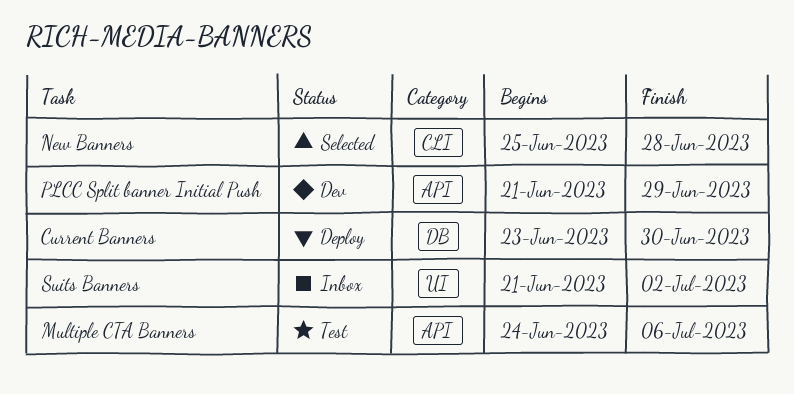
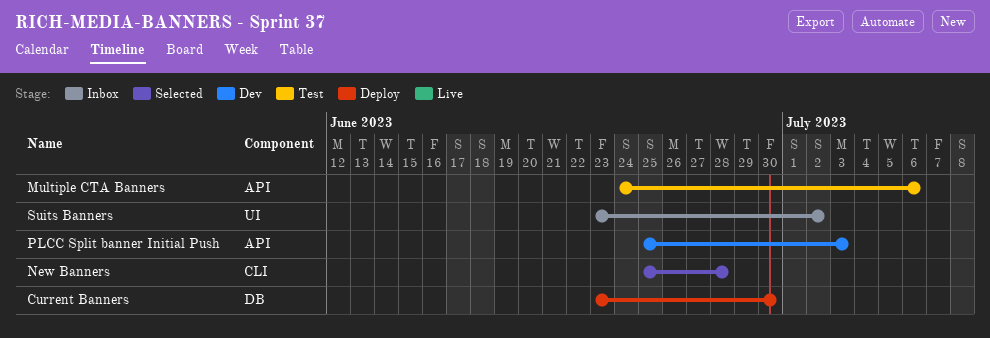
PLCC Split banner Initial Push, start: Jun 21 -> Jun 25
PLCC Split banner Initial Push, due: Jun 29 -> Jul 3
Suits Banners, start: Jun 21 -> Jun 23

